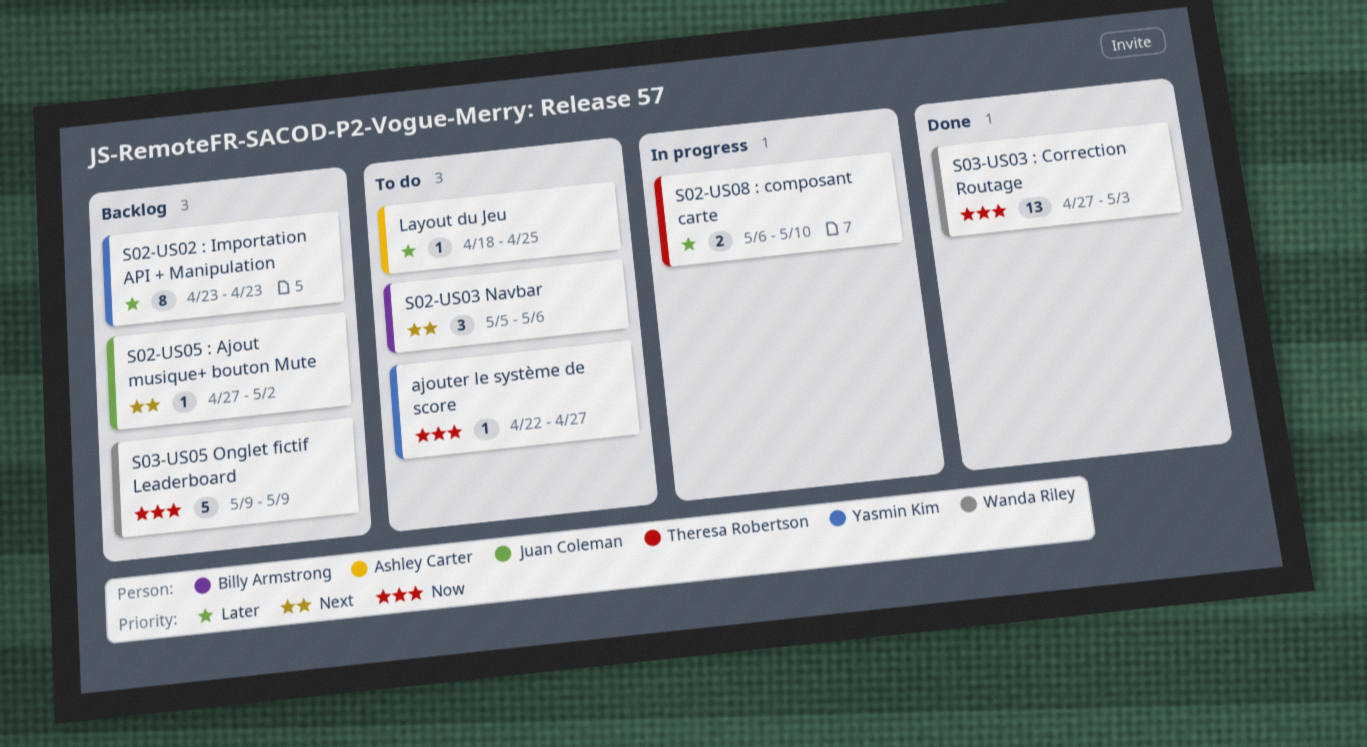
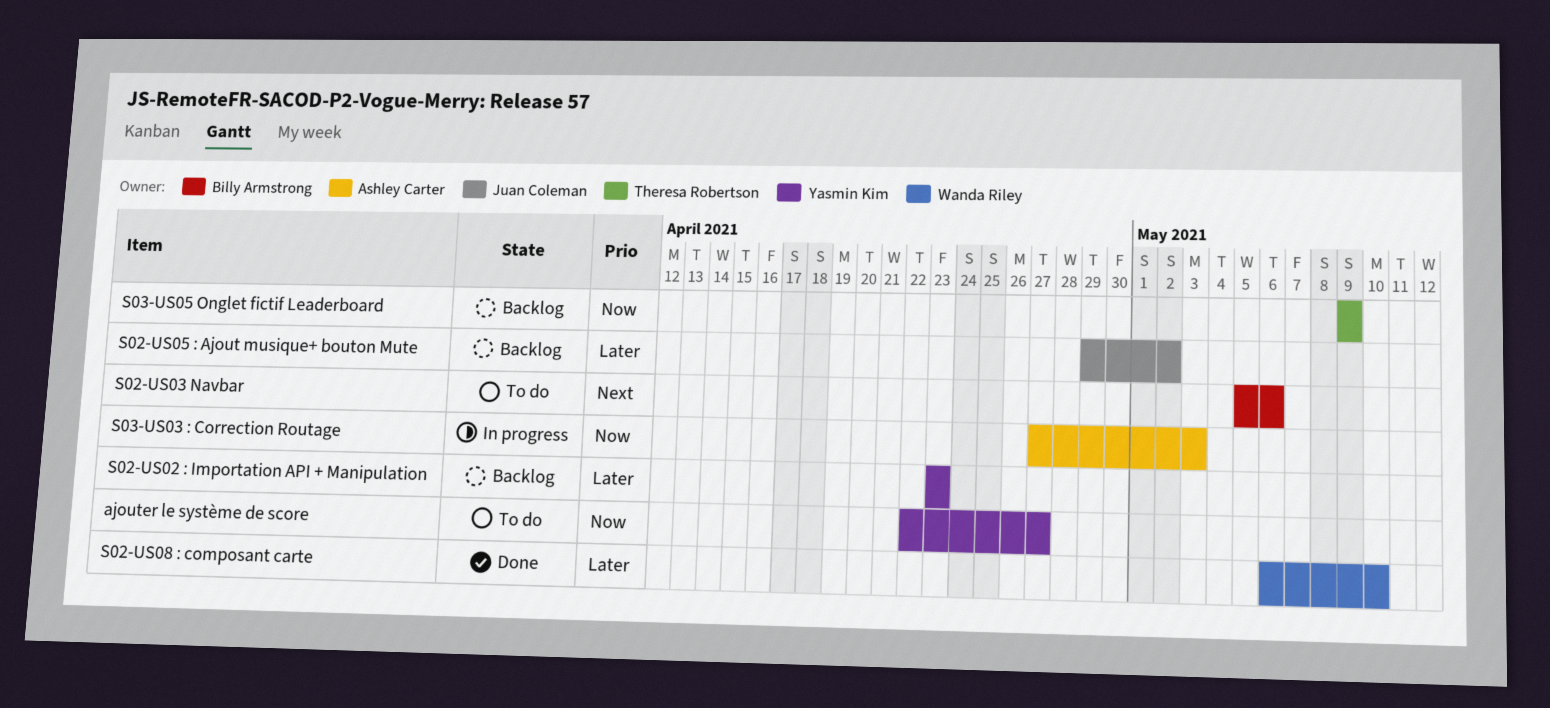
Layout du Jeu: present -> none
S02-US05 : Ajout musique+ bouton Mute, priority: Next -> Later
S02-US05 : Ajout musique+ bouton Mute, start: Apr 27 -> Apr 29
S02-US08 : composant carte, status: In progress -> Done
S02-US08 : composant carte, owner: Theresa Robertson -> Wanda Riley
S03-US03 : Correction Routage, status: Done -> In progress
S03-US03 : Correction Routage, owner: Wanda Riley -> Ashley Carter
S03-US05 Onglet fictif Leaderboard, owner: Wanda Riley -> Theresa Robertson

